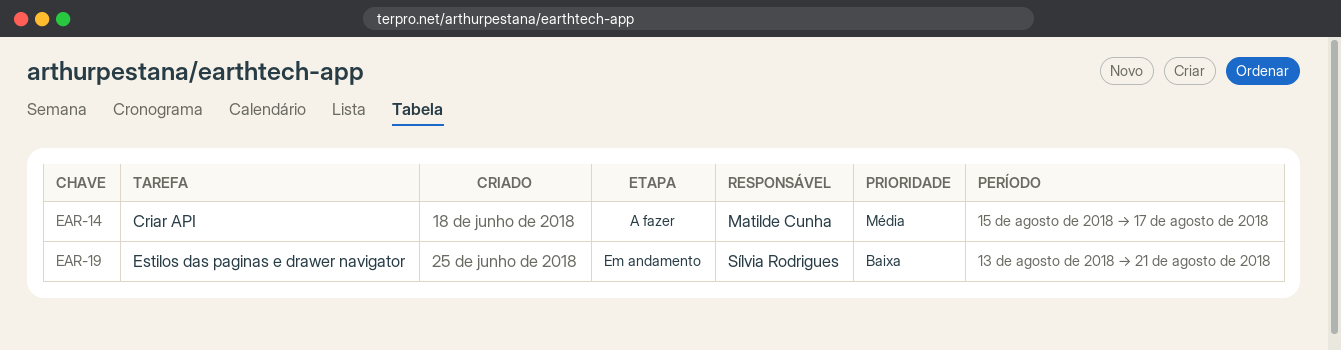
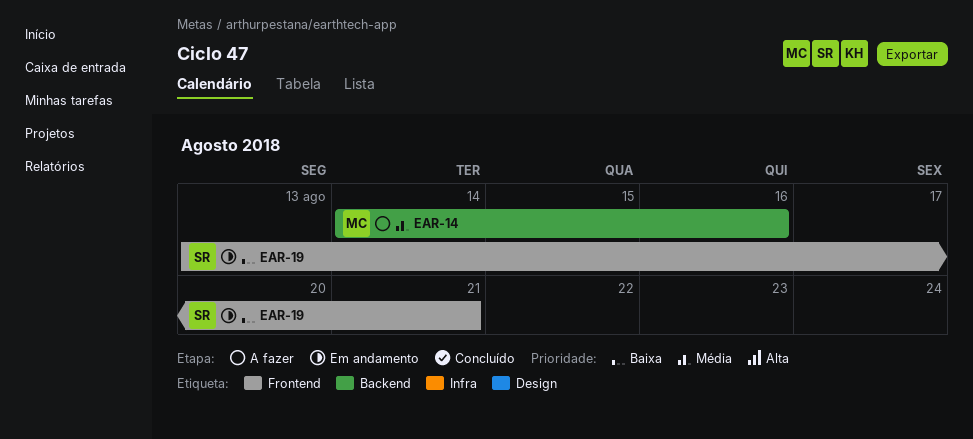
EAR-14, start: Aug 15 -> Aug 14
EAR-14, due: Aug 17 -> Aug 16

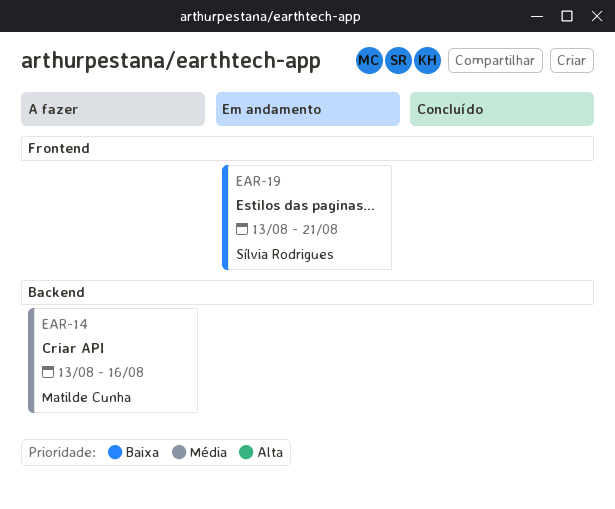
EAR-14, start: Aug 14 -> Aug 13

